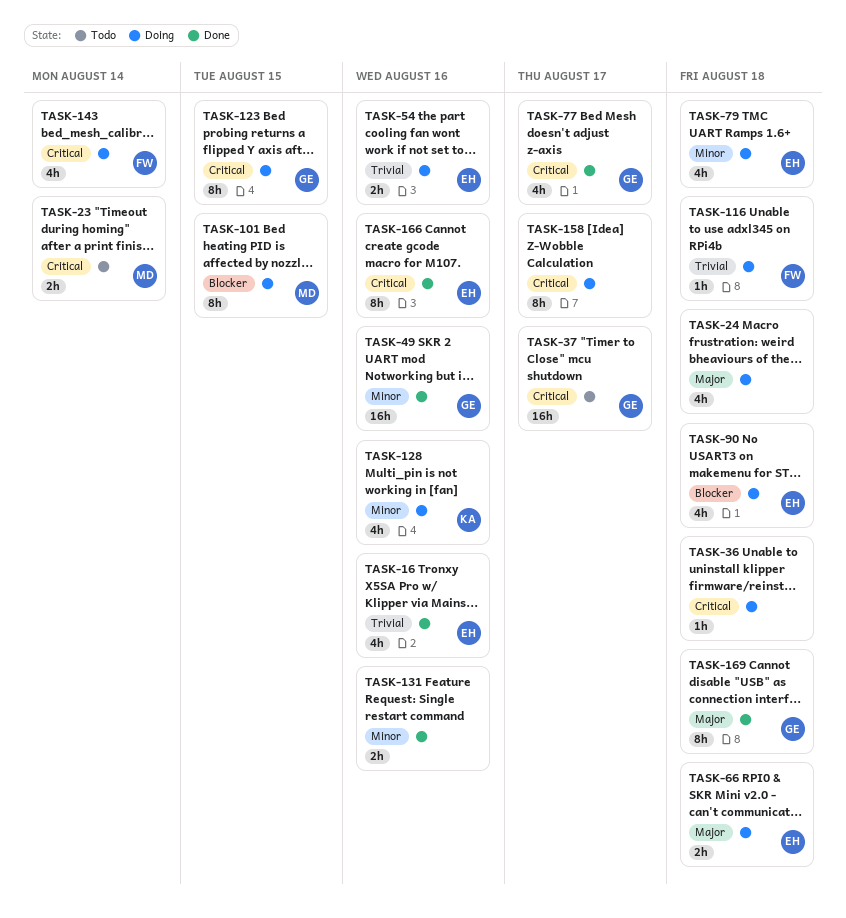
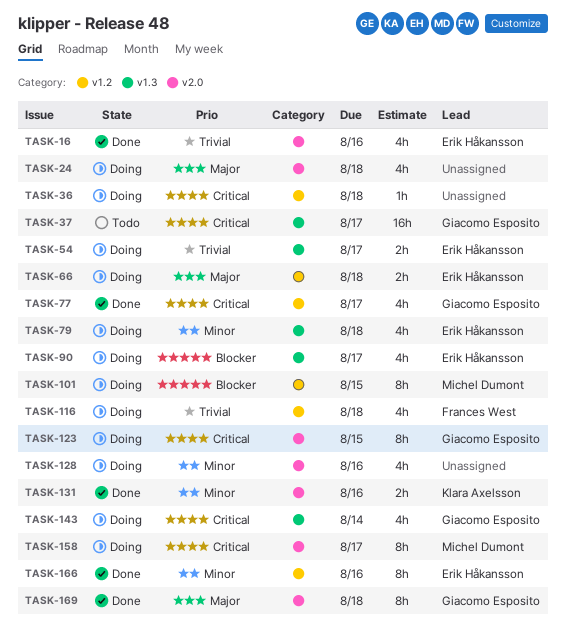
TASK-23: present -> none
TASK-49: present -> none
TASK-54, due: Aug 16 -> Aug 17
TASK-90, due: Aug 18 -> Aug 17
TASK-116, estimate: 1h -> 4h
TASK-128, owner: Klara Axelsson -> none
TASK-131, owner: none -> Klara Axelsson
TASK-143, owner: Frances West -> Giacomo Esposito
TASK-158, owner: none -> Michel Dumont
TASK-166, priority: Critical -> Minor

